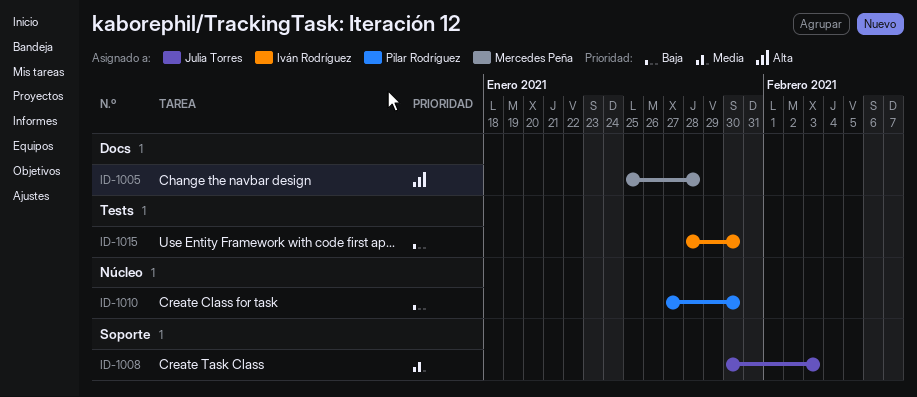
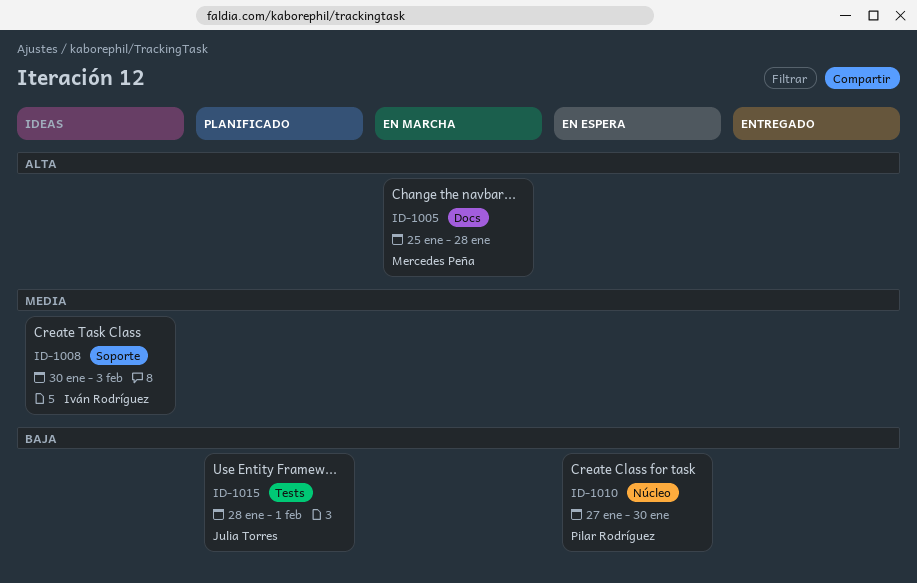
ID-1008, owner: Julia Torres -> Iván Rodríguez
ID-1015, owner: Iván Rodríguez -> Julia Torres
ID-1015, due: Jan 30 -> Feb 1

